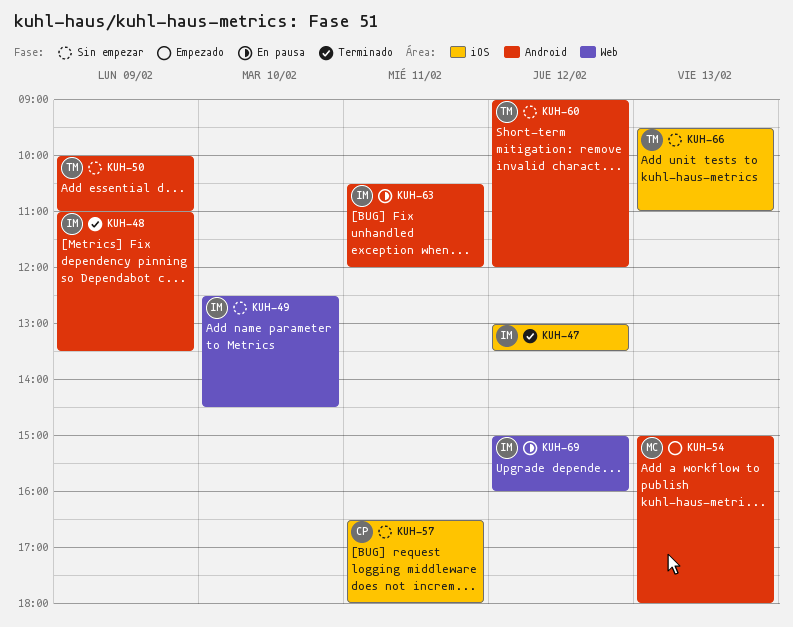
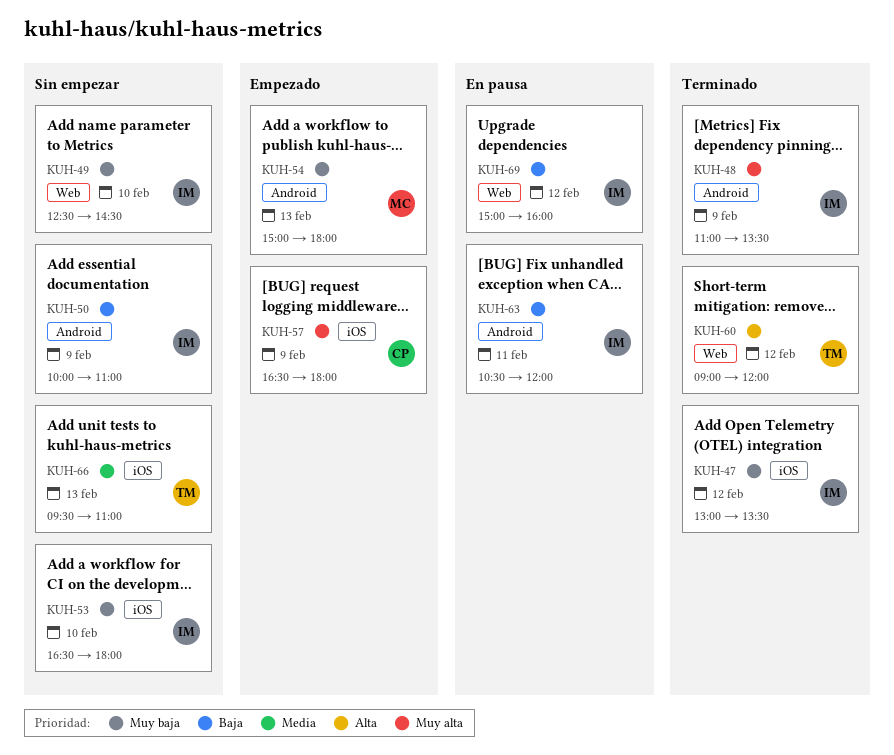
KUH-50, owner: TM -> IM
KUH-53: none -> present
KUH-57, status: Sin empezar -> Empezado
KUH-57, day: Feb 11 -> Feb 9
KUH-60, status: Sin empezar -> Terminado
KUH-60, label: Android -> Web

